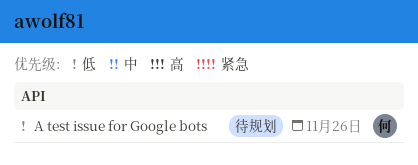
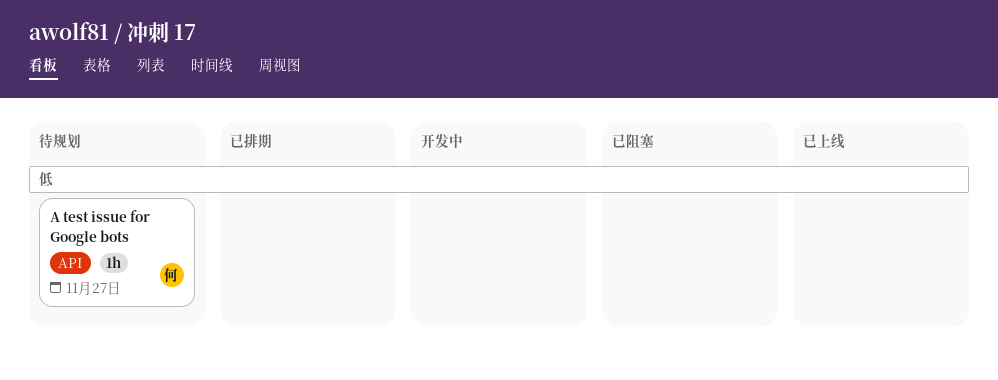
A test issue for Google bots, due: Nov 26 -> Nov 27

